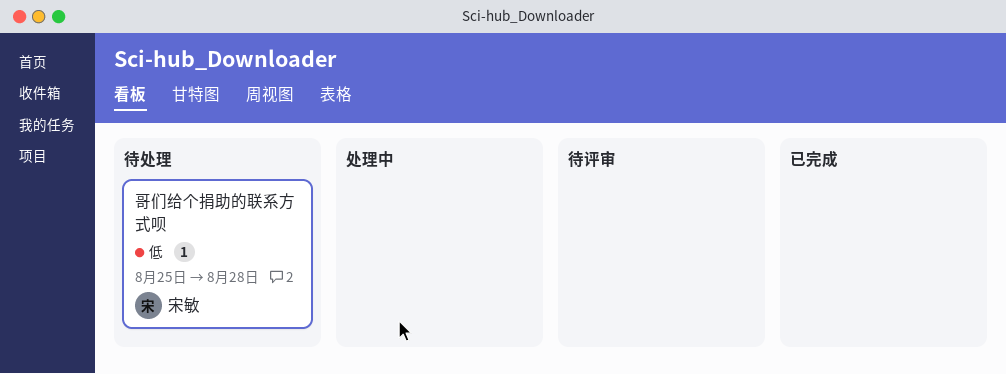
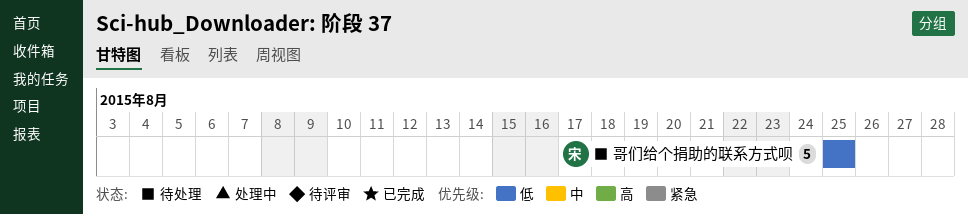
哥们给个捐助的联系方式呗, estimate: 1 -> 5
哥们给个捐助的联系方式呗, due: Aug 28 -> Aug 25

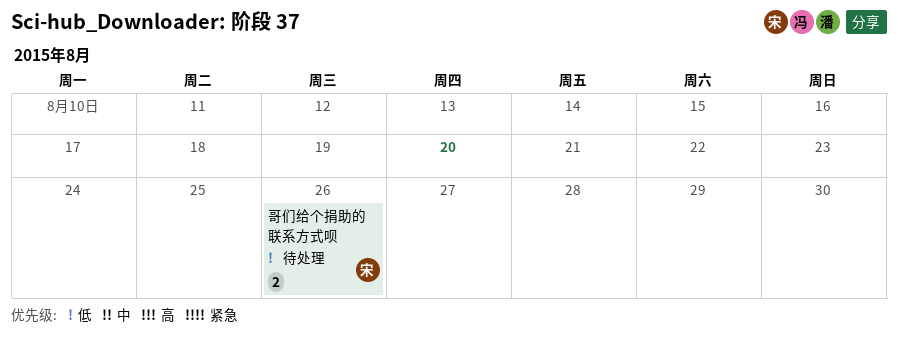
哥们给个捐助的联系方式呗, estimate: 5 -> 2
哥们给个捐助的联系方式呗, due: Aug 25 -> Aug 26

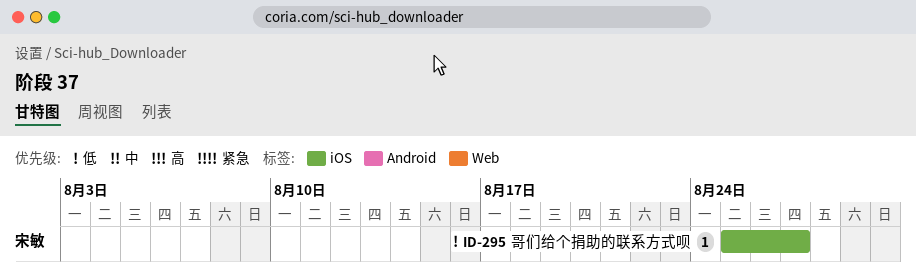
哥们给个捐助的联系方式呗, estimate: 2 -> 1
哥们给个捐助的联系方式呗, due: Aug 26 -> Aug 27

